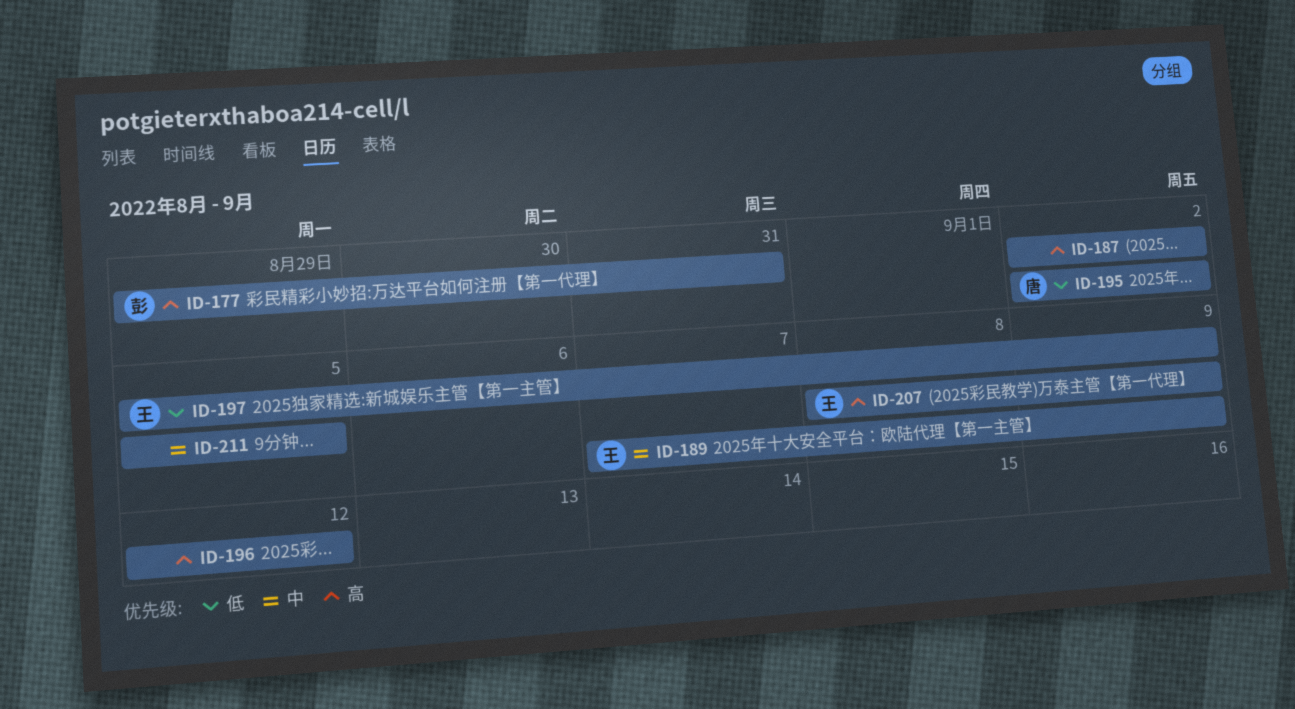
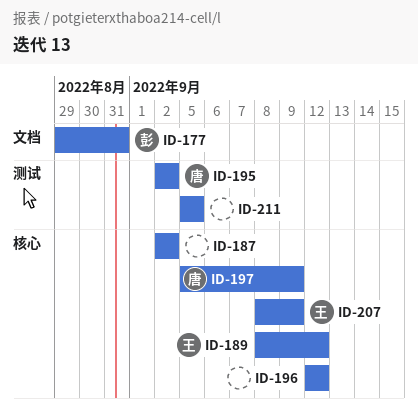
ID-189, start: Sep 7 -> Sep 8
ID-189, due: Sep 9 -> Sep 12
ID-197, owner: 王 -> 唐

